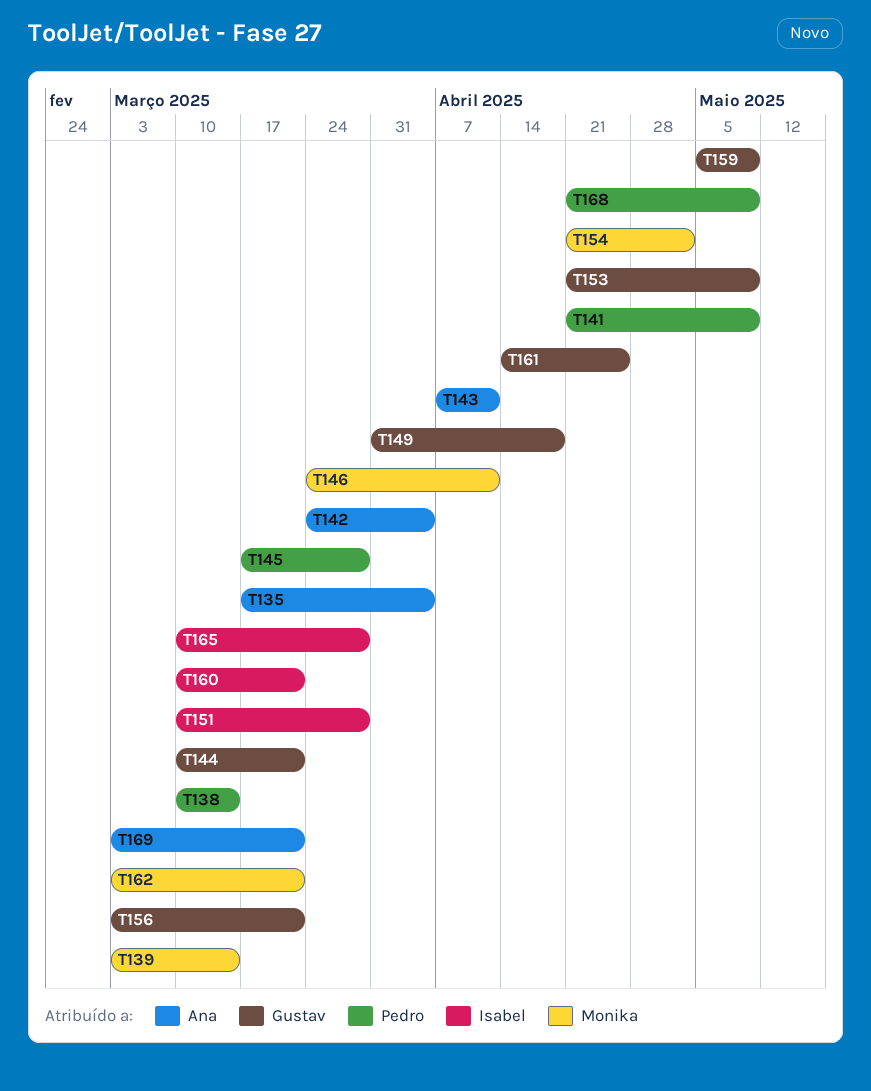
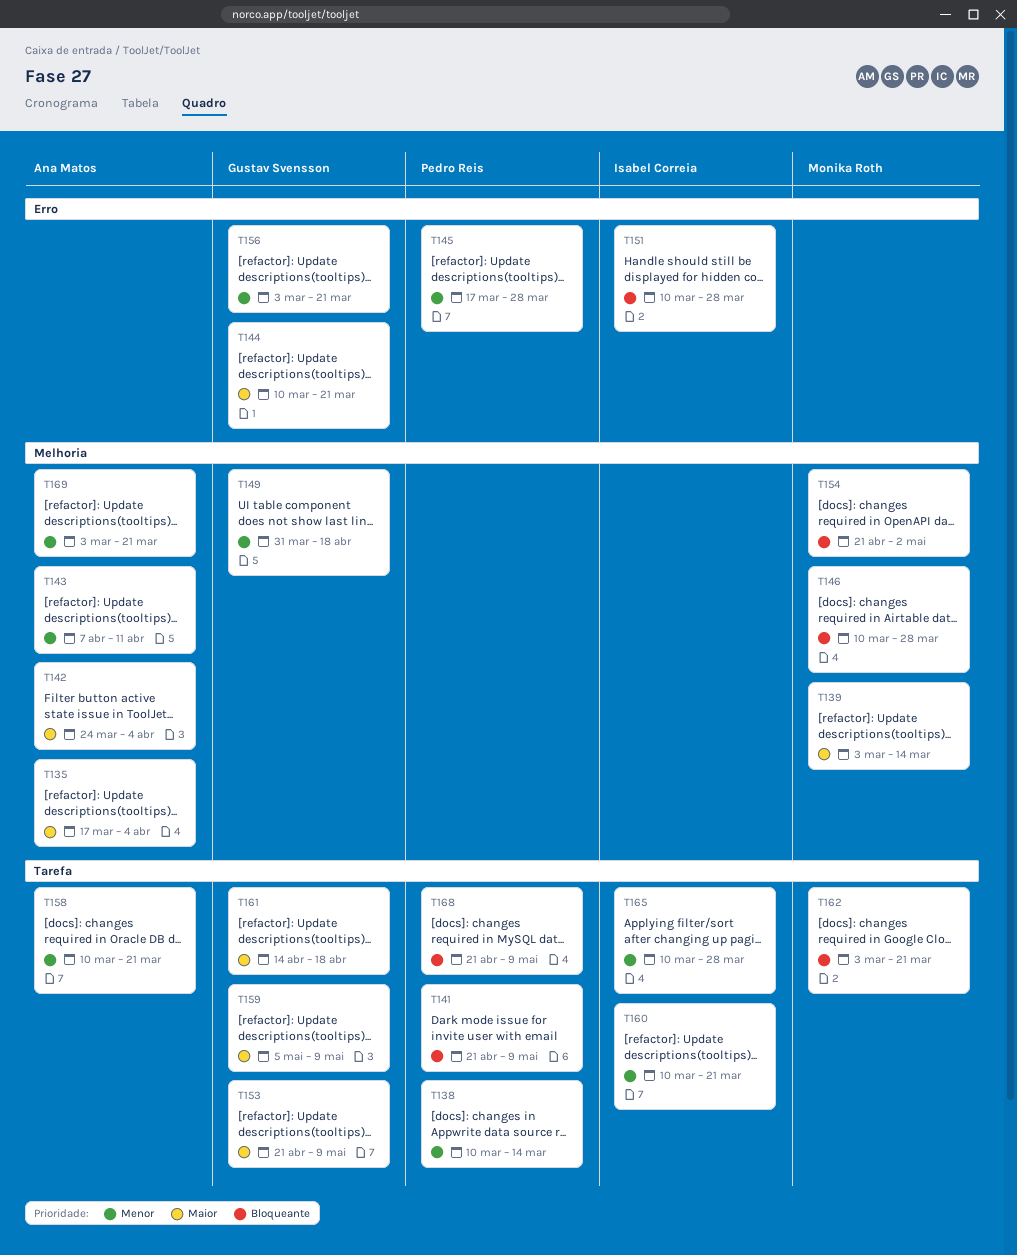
T146, start: Mar 24 -> Mar 10
T146, due: Apr 11 -> Mar 28
T158: none -> present
T161, due: Apr 25 -> Apr 18

